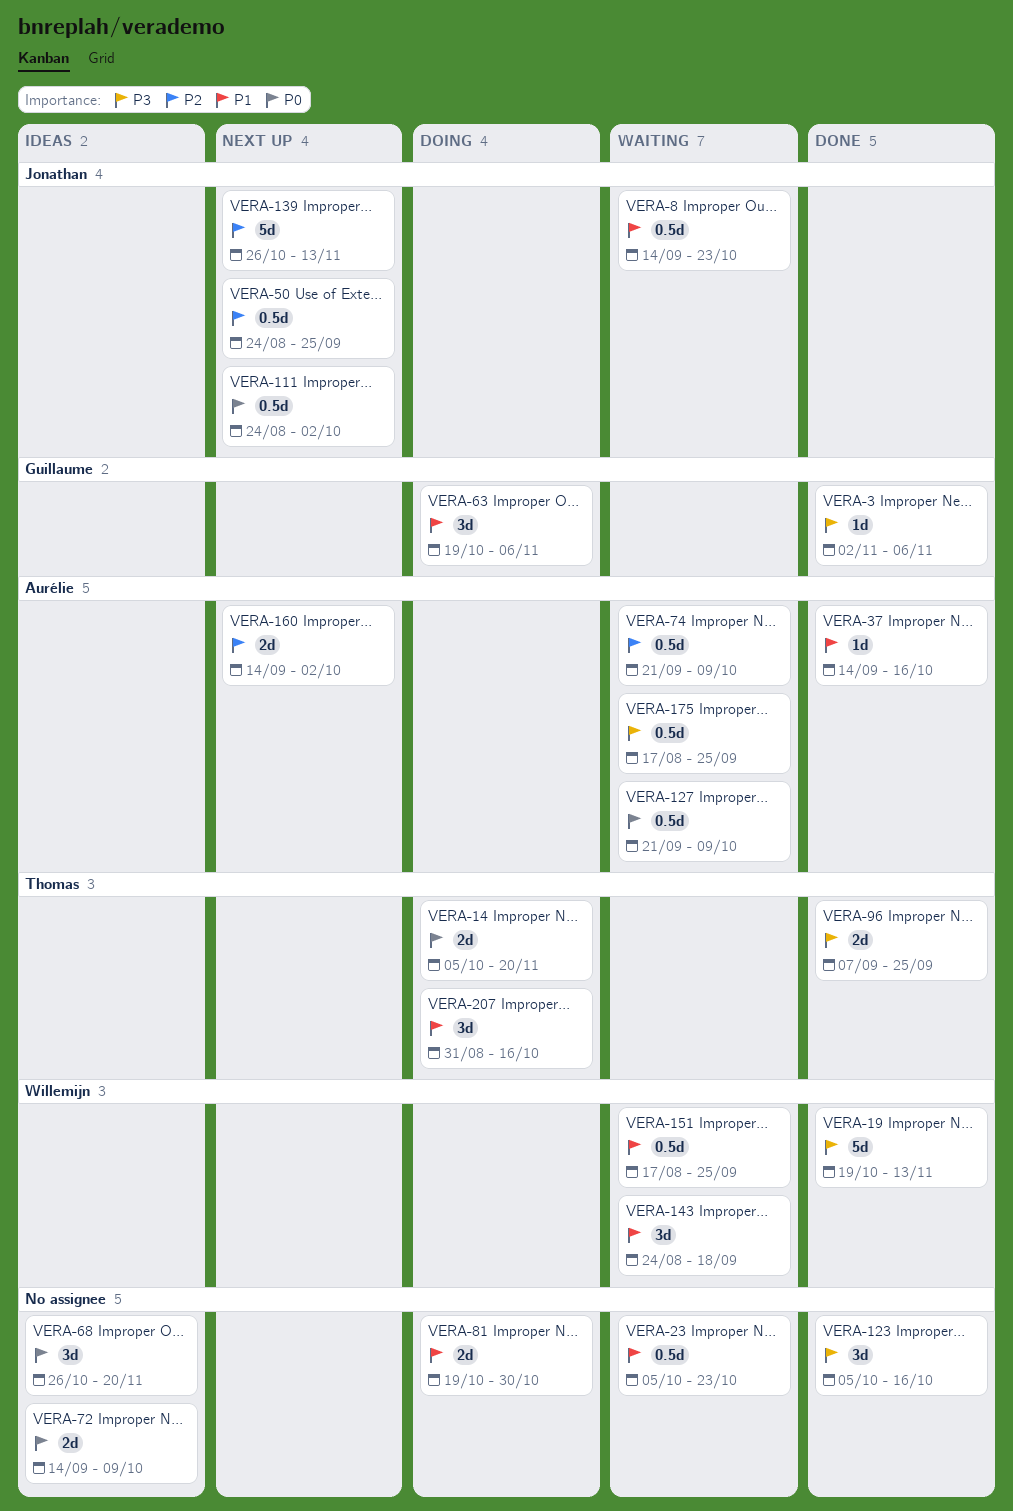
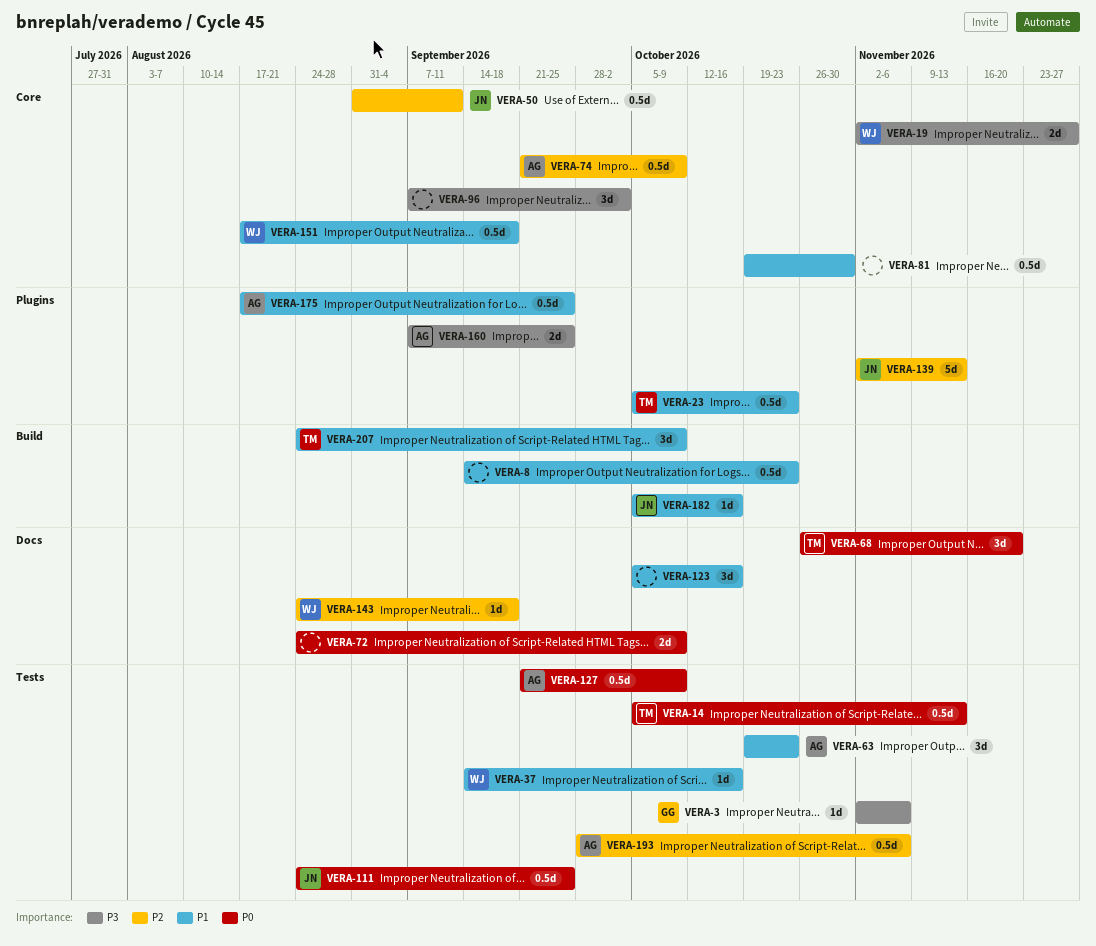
VERA-8, owner: Jonathan -> none
VERA-14, estimate: 2d -> 0.5d
VERA-14, due: Nov 20 -> Nov 13
VERA-19, estimate: 5d -> 2d
VERA-19, start: Oct 19 -> Nov 2
VERA-19, due: Nov 13 -> Nov 27
VERA-23, owner: none -> Thomas
VERA-37, owner: Aurélie -> Willemijn
VERA-50, start: Aug 24 -> Aug 31
VERA-50, due: Sep 25 -> Sep 11
VERA-63, owner: Guillaume -> Aurélie
VERA-63, due: Nov 6 -> Oct 23
VERA-68, owner: none -> Thomas
VERA-72, start: Sep 14 -> Aug 24
VERA-81, estimate: 2d -> 0.5d
VERA-96, owner: Thomas -> none
VERA-96, estimate: 2d -> 3d
VERA-96, due: Sep 25 -> Oct 2
VERA-111, due: Oct 2 -> Sep 25
VERA-123, priority: P3 -> P1
VERA-139, start: Oct 26 -> Nov 2
VERA-143, priority: P1 -> P2
VERA-143, estimate: 3d -> 1d
VERA-151, due: Sep 25 -> Sep 18
VERA-160, priority: P2 -> P3
VERA-160, start: Sep 14 -> Sep 7
VERA-160, due: Oct 2 -> Sep 25
VERA-175, priority: P3 -> P1
VERA-182: none -> present
VERA-193: none -> present
VERA-207, start: Aug 31 -> Aug 24
VERA-207, due: Oct 16 -> Oct 9

